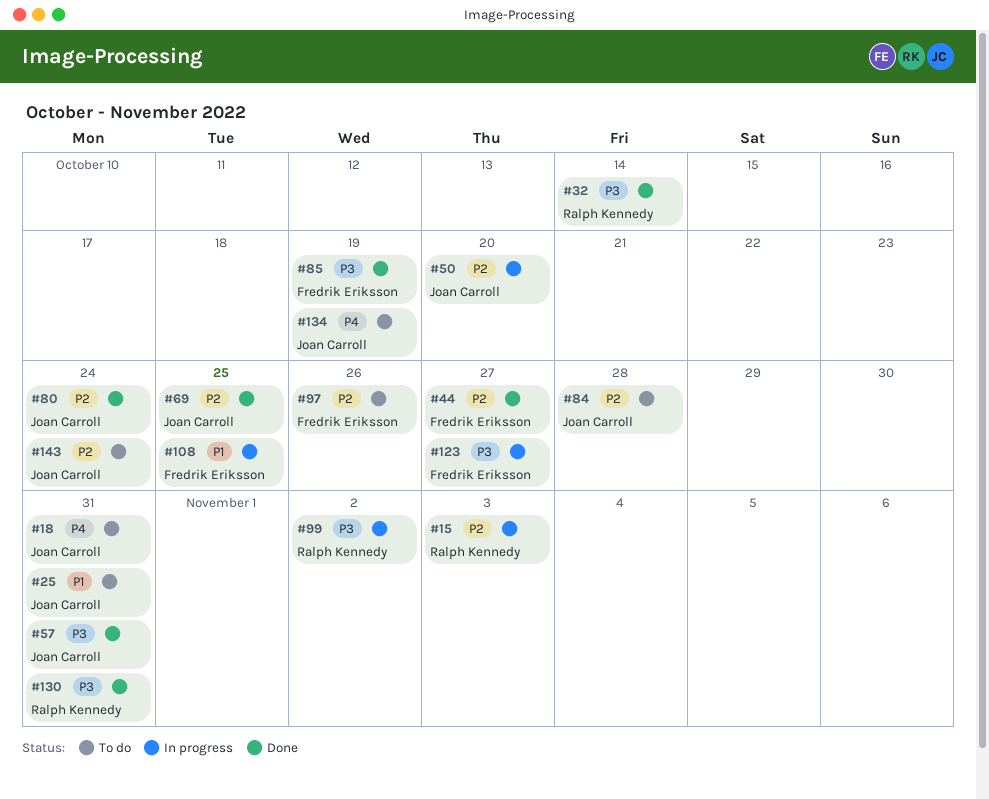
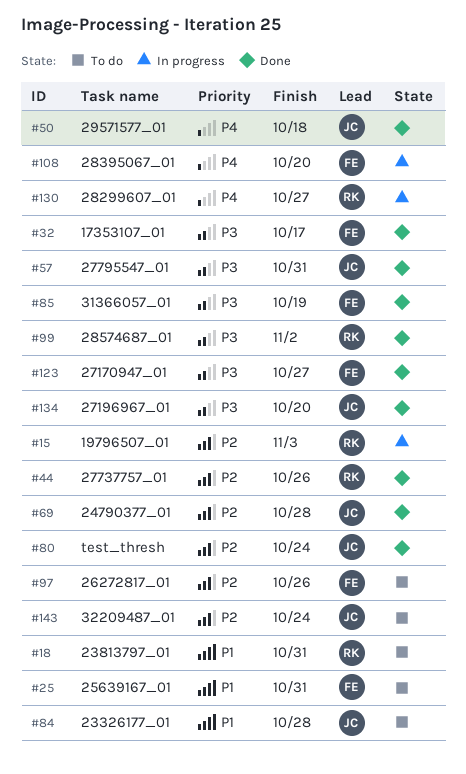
#18, owner: Joan Carroll -> Ralph Kennedy
#18, priority: P4 -> P1
#25, owner: Joan Carroll -> Fredrik Eriksson
#32, owner: Ralph Kennedy -> Fredrik Eriksson
#32, due: Oct 14 -> Oct 17
#44, owner: Fredrik Eriksson -> Ralph Kennedy
#44, due: Oct 27 -> Oct 26
#50, status: In progress -> Done
#50, priority: P2 -> P4
#50, due: Oct 20 -> Oct 18
#69, due: Oct 25 -> Oct 28
#84, priority: P2 -> P1
#99, status: In progress -> Done
#108, priority: P1 -> P4
#108, due: Oct 25 -> Oct 20
#123, status: In progress -> Done
#130, status: Done -> In progress
#130, priority: P3 -> P4
#130, due: Oct 31 -> Oct 27
#134, status: To do -> Done
#134, priority: P4 -> P3
#134, due: Oct 19 -> Oct 20

